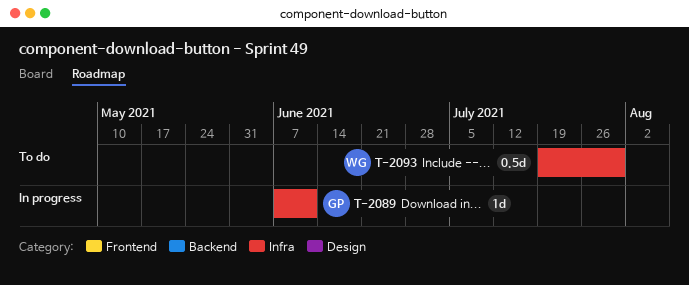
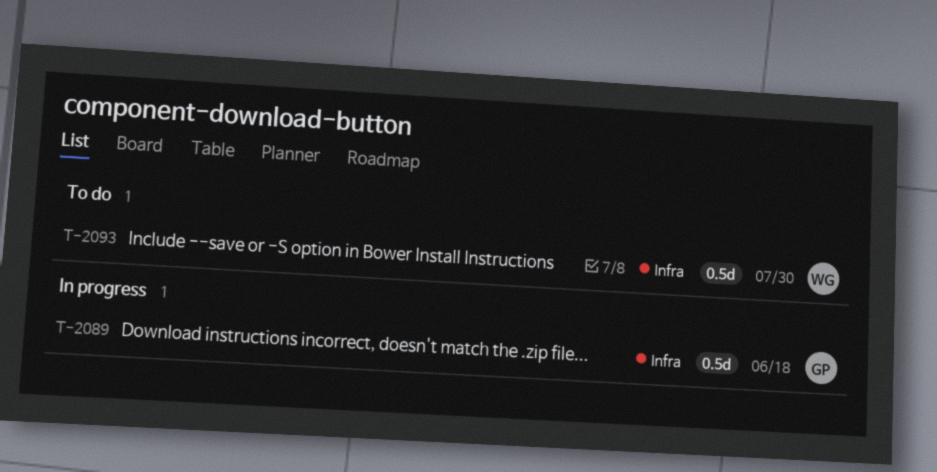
T-2089, estimate: 1d -> 0.5d
T-2089, due: Jun 11 -> Jun 18

